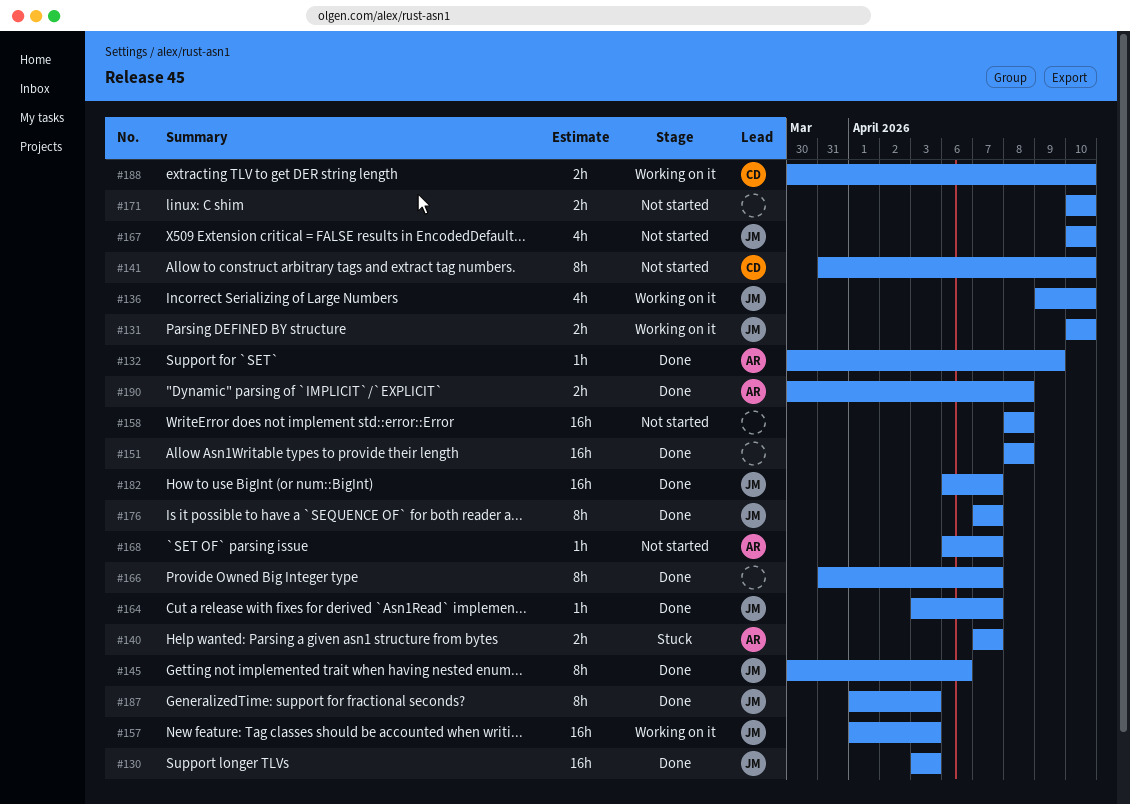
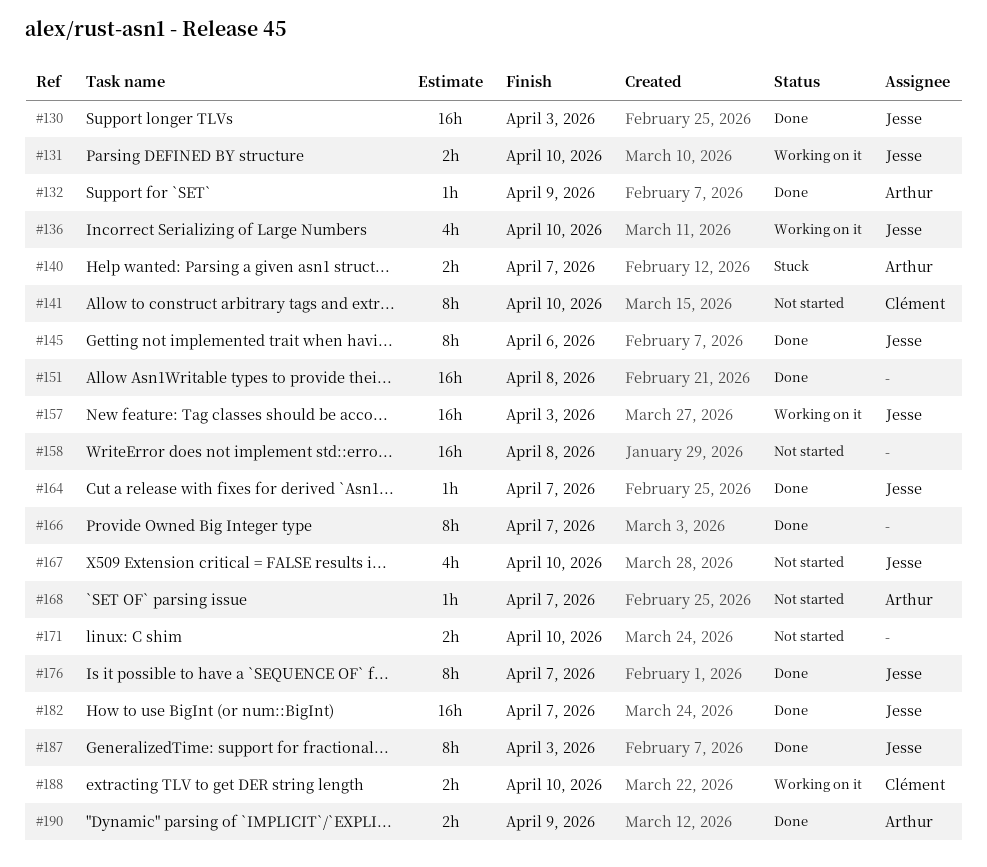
#190, due: Apr 8 -> Apr 9

